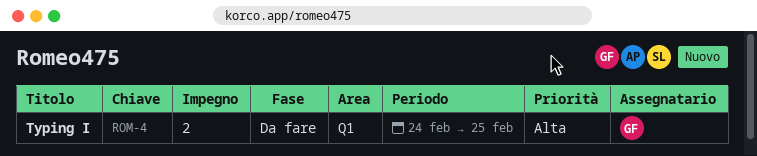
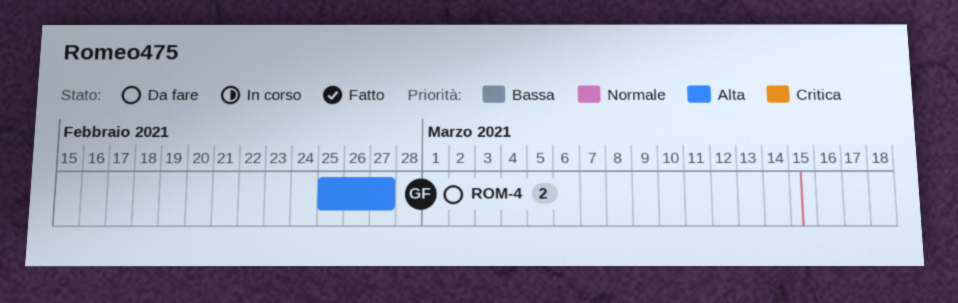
ROM-4, start: Feb 24 -> Feb 25
ROM-4, due: Feb 25 -> Feb 27

